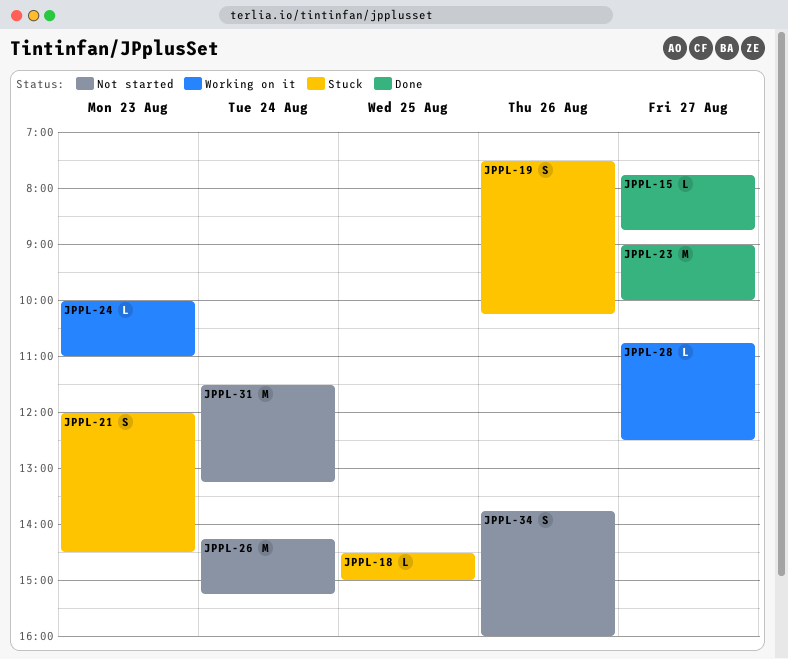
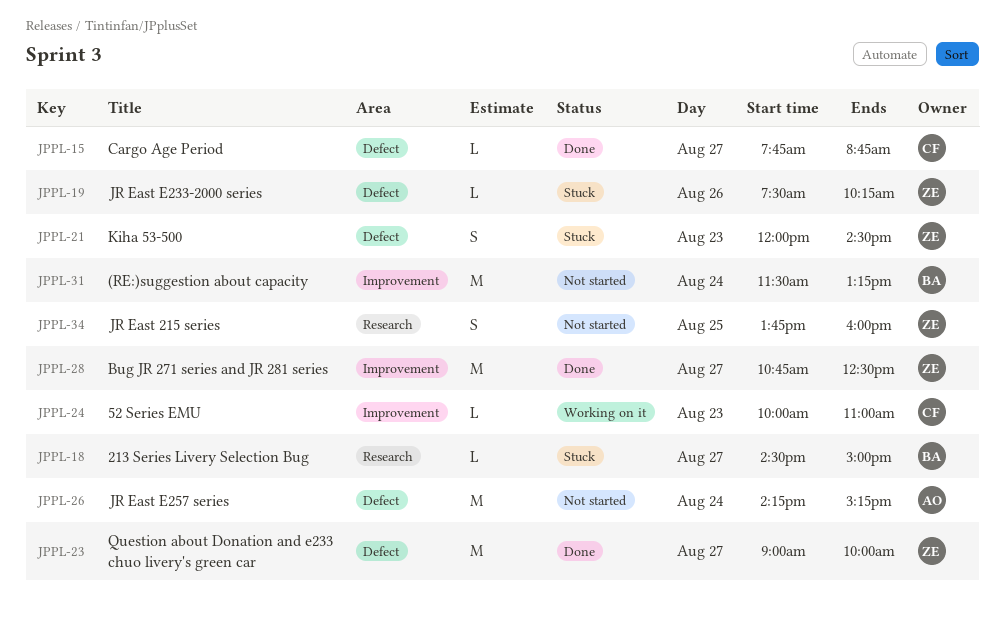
JPPL-18, day: Aug 25 -> Aug 27
JPPL-19, estimate: S -> L
JPPL-28, status: Working on it -> Done
JPPL-28, estimate: L -> M
JPPL-34, day: Aug 26 -> Aug 25

